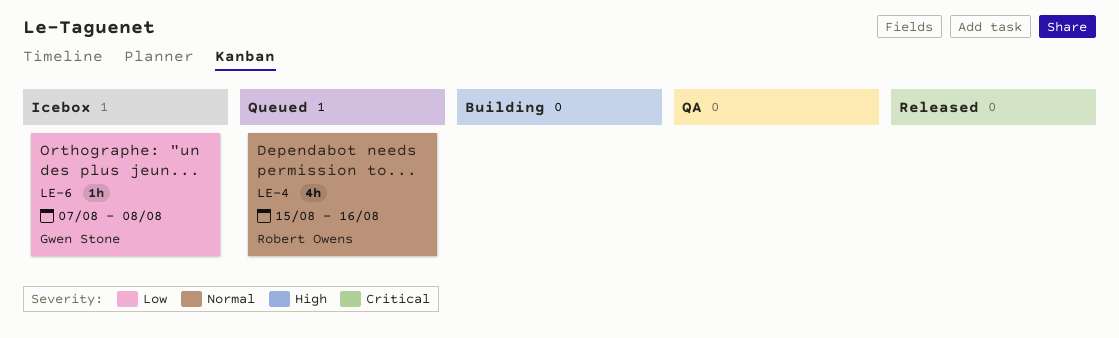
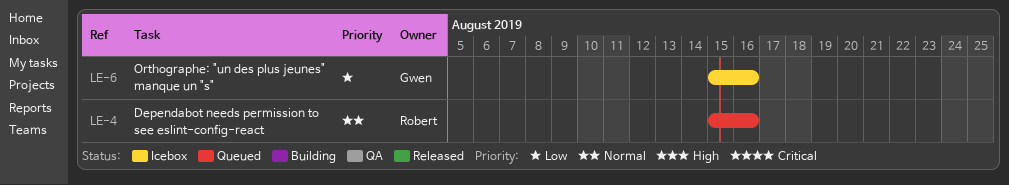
LE-6, start: Aug 7 -> Aug 15
LE-6, due: Aug 8 -> Aug 16

